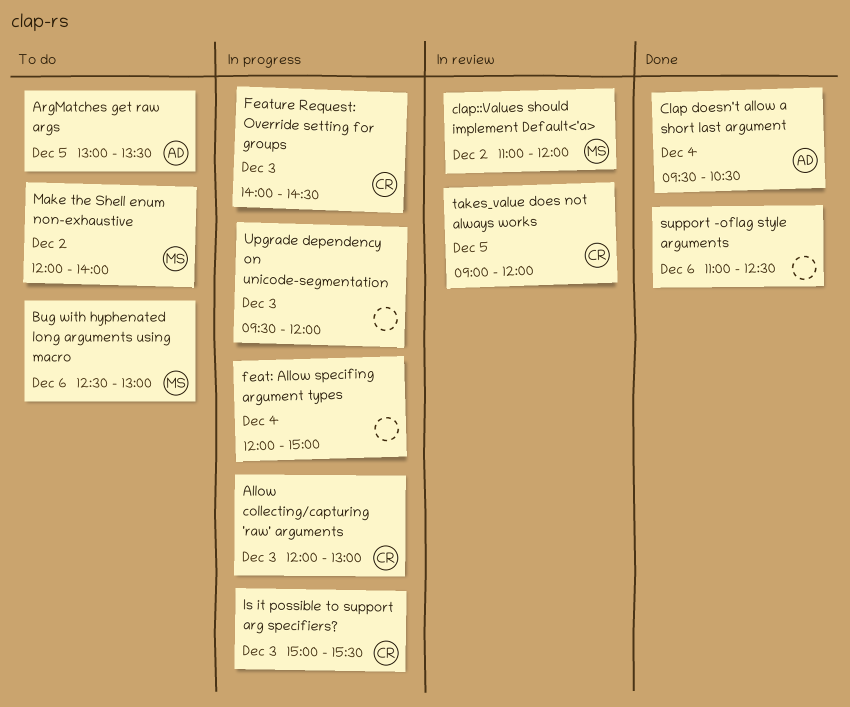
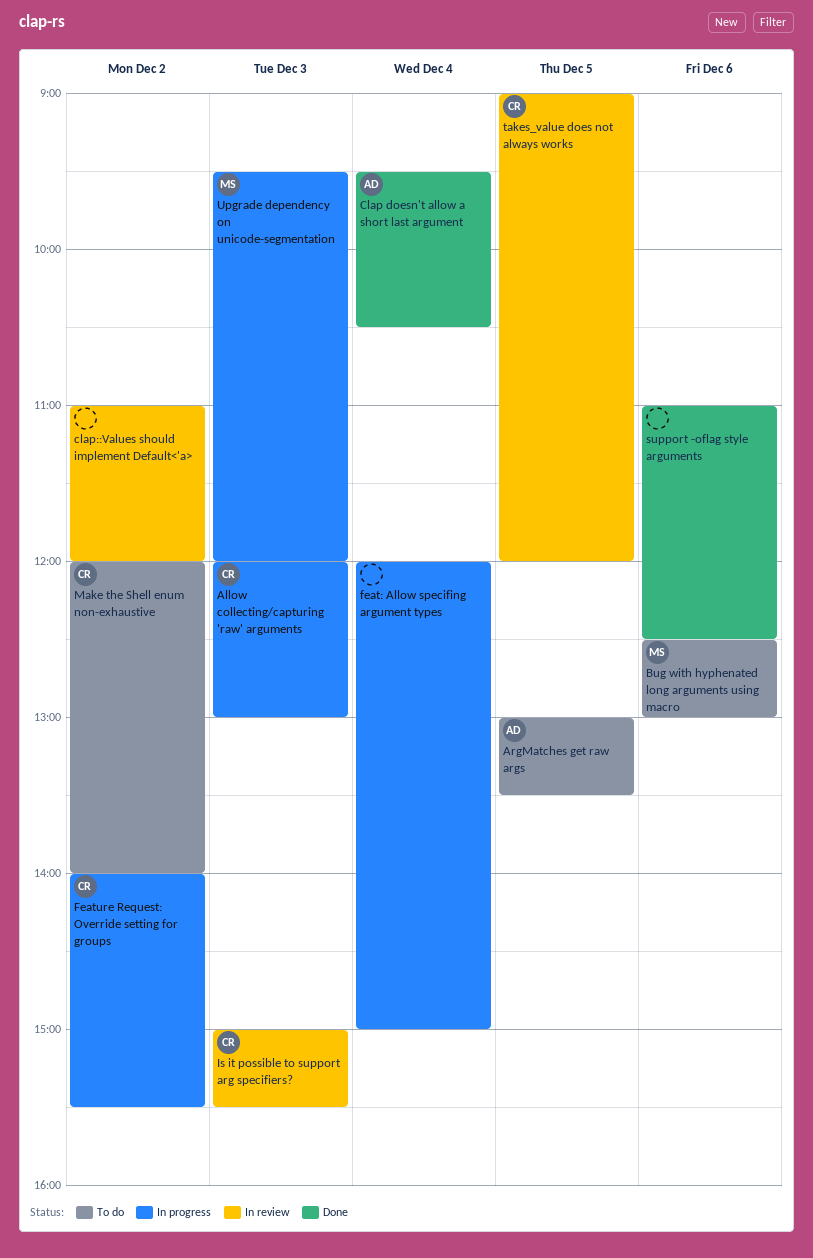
clap::Values should implement Default<'a>, owner: MS -> none
Feature Request: Override setting for groups, day: Dec 3 -> Dec 2
Feature Request: Override setting for groups, ends: 14:30 -> 15:30
Is it possible to support arg specifiers?, status: In progress -> In review
Make the Shell enum non-exhaustive, owner: MS -> CR
Upgrade dependency on unicode-segmentation, owner: none -> MS

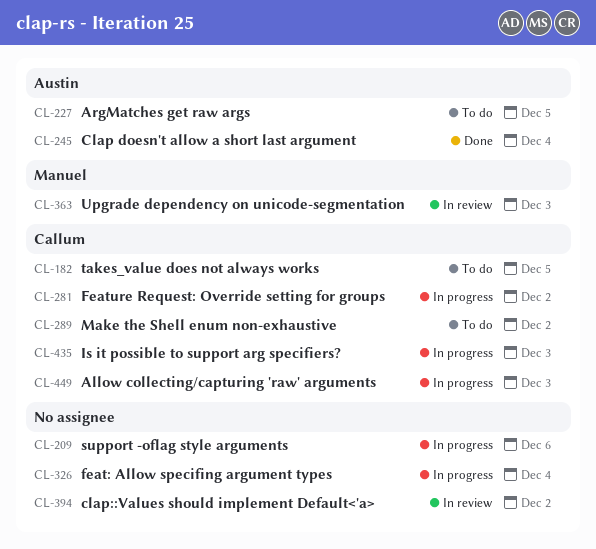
Bug with hyphenated long arguments using macro: present -> none
Is it possible to support arg specifiers?, status: In review -> In progress
support -oflag style arguments, status: Done -> In progress
takes_value does not always works, status: In review -> To do
Upgrade dependency on unicode-segmentation, status: In progress -> In review

